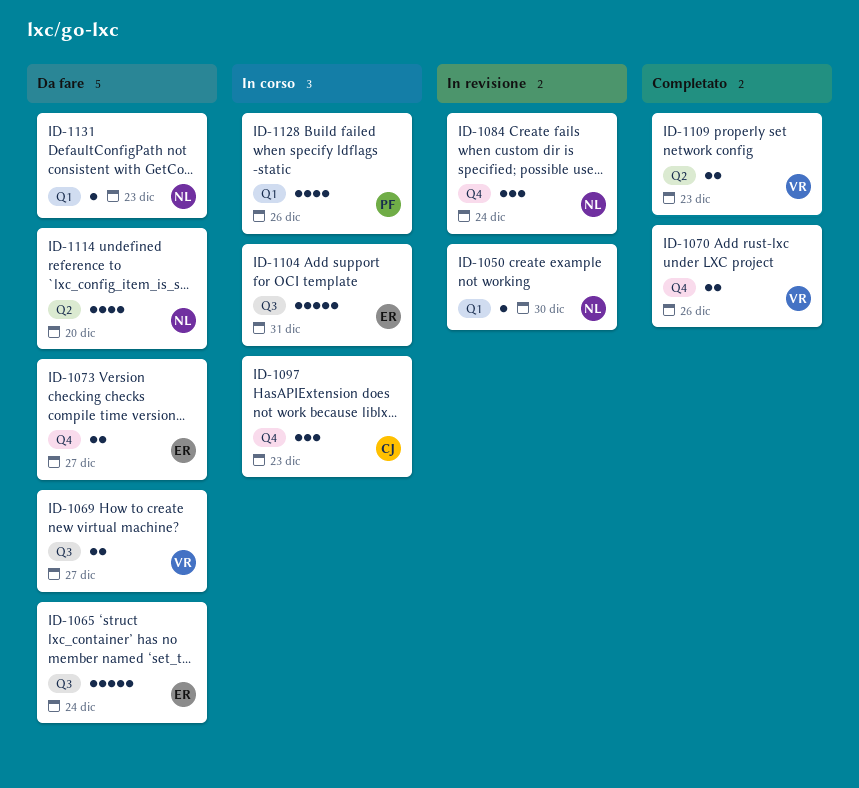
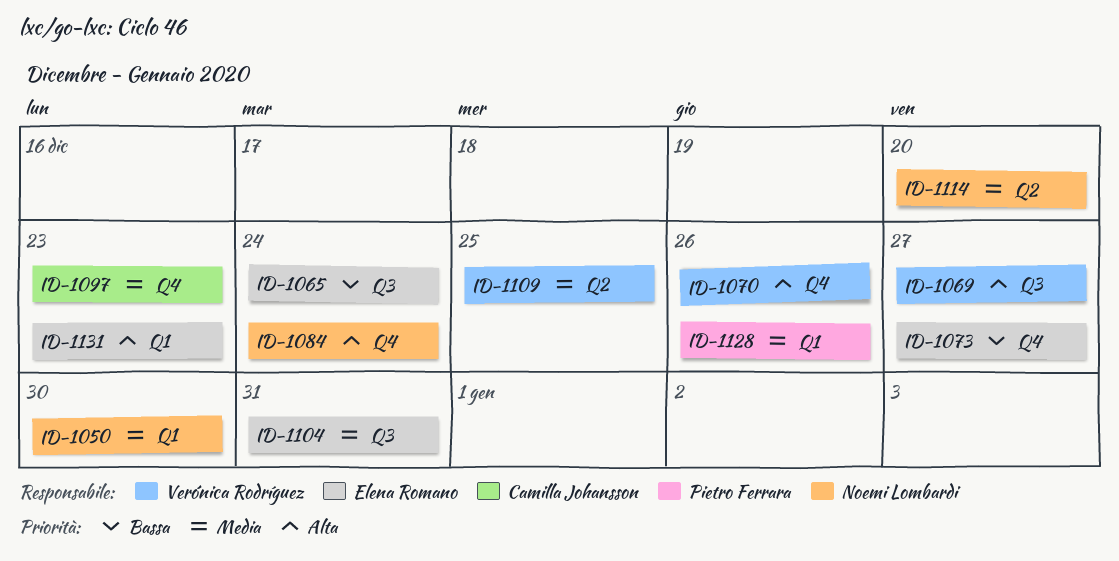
ID-1109, due: Dec 23 -> Dec 25
ID-1131, owner: Noemi Lombardi -> Elena Romano

